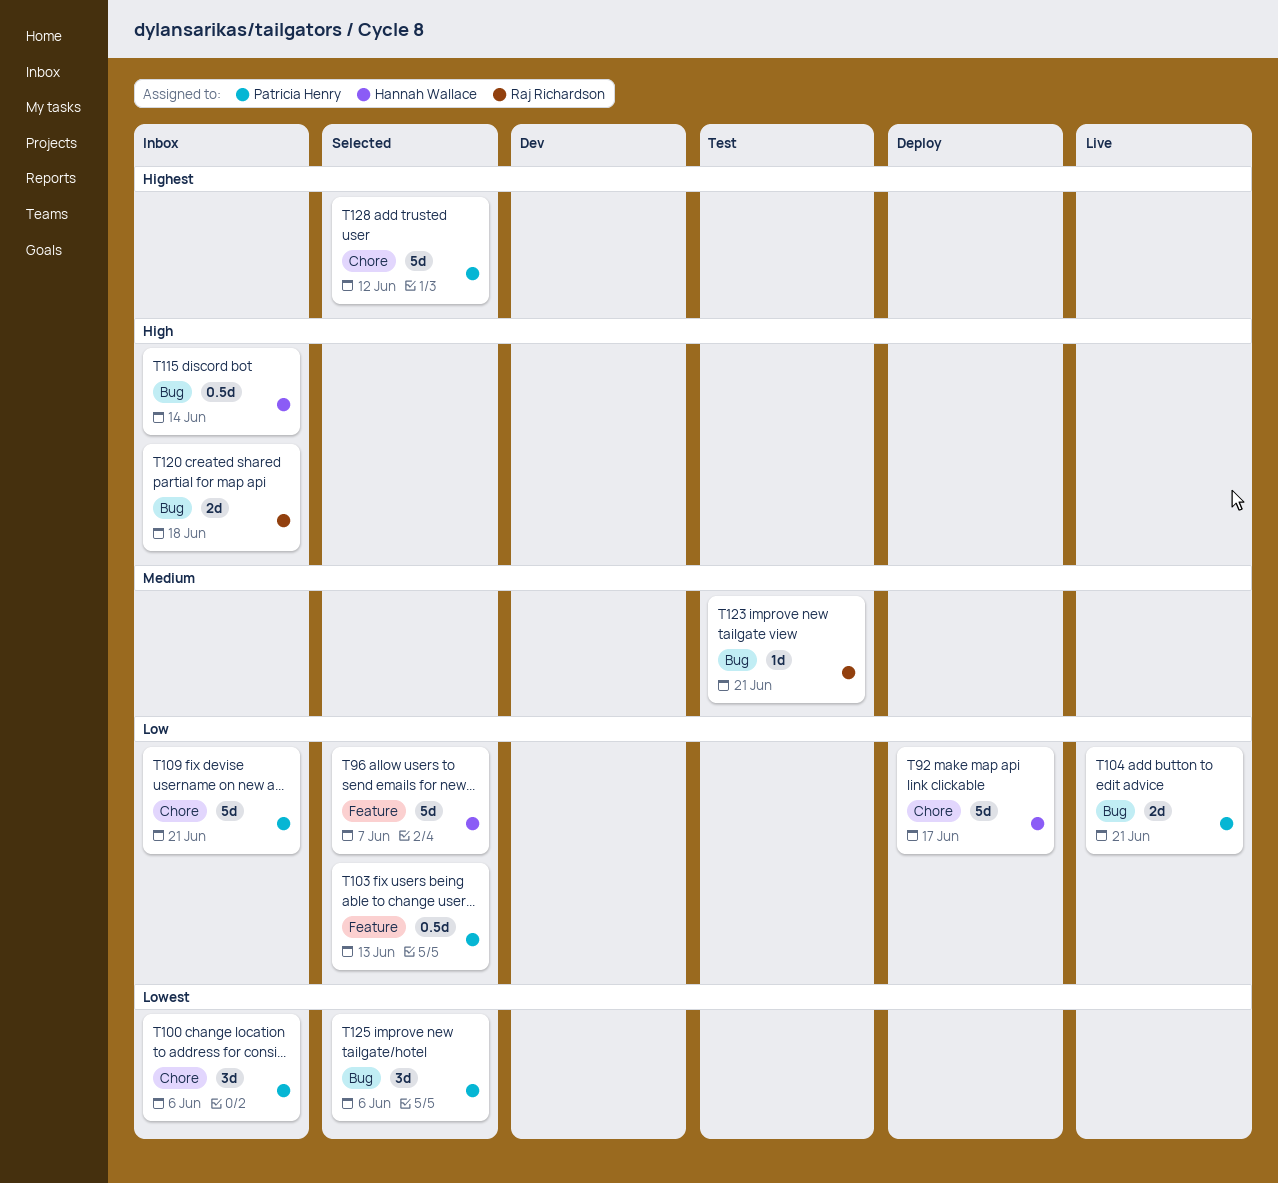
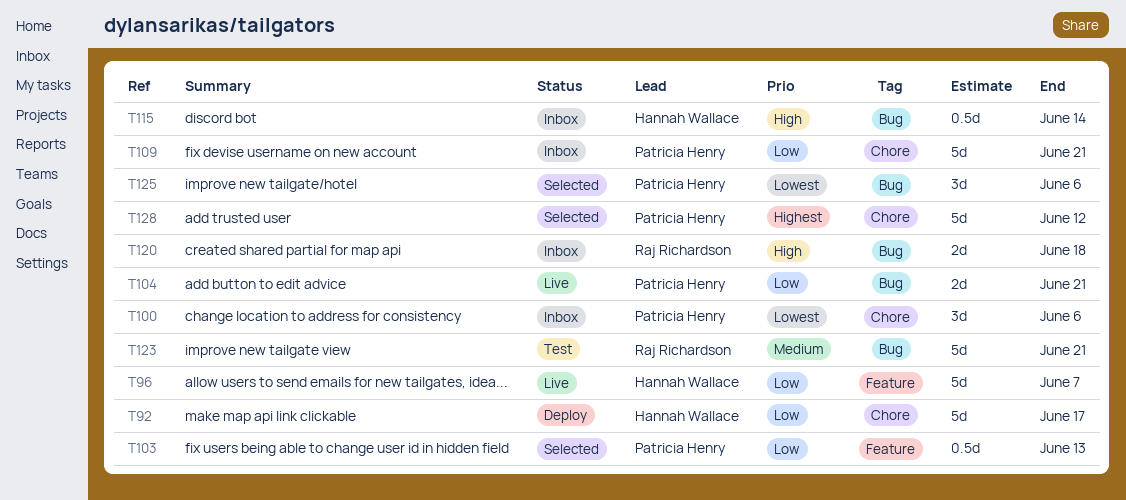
T96, status: Selected -> Live
T123, estimate: 1d -> 5d

